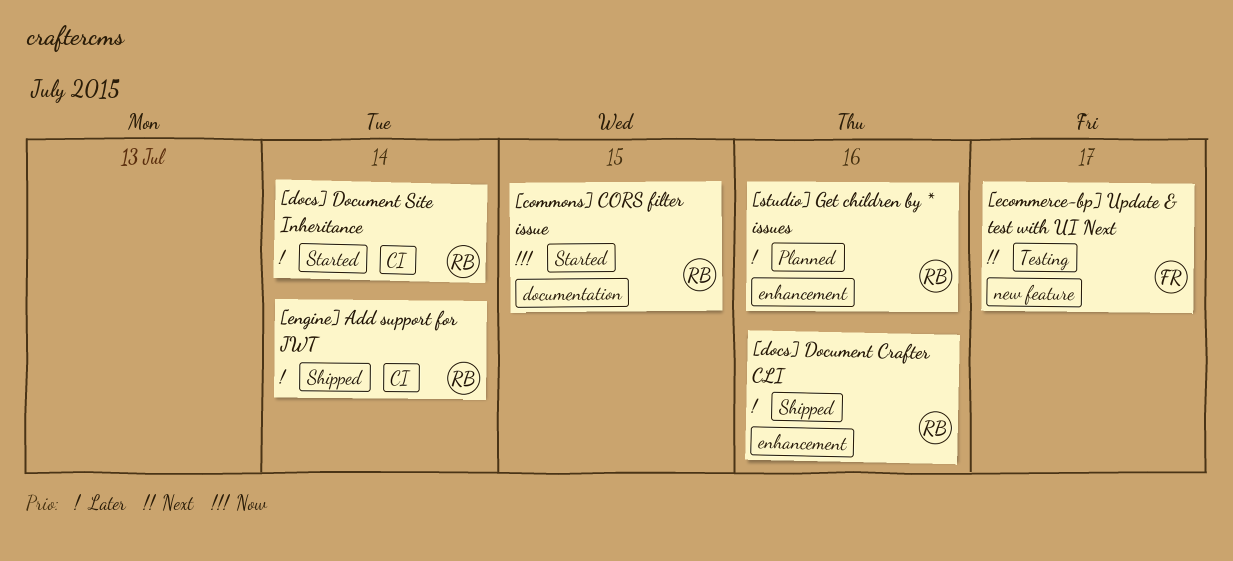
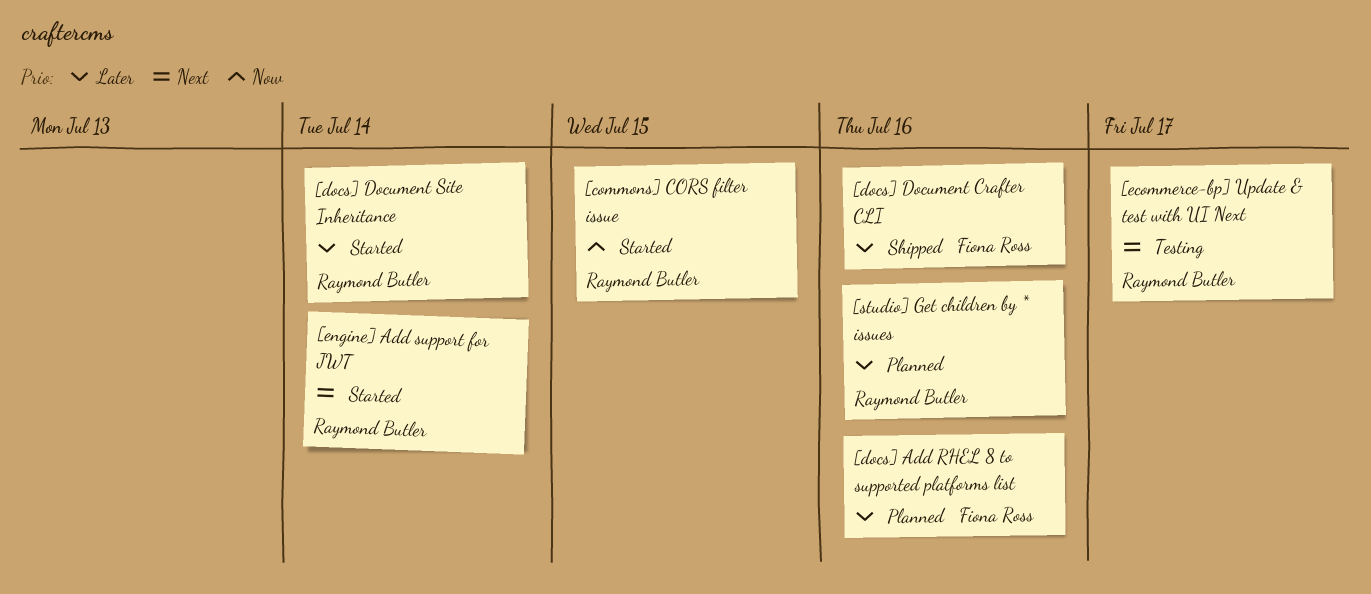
[docs] Add RHEL 8 to supported platforms list: none -> present
[docs] Document Crafter CLI, owner: Raymond Butler -> Fiona Ross
[ecommerce-bp] Update & test with UI Next, owner: Fiona Ross -> Raymond Butler
[engine] Add support for JWT, status: Shipped -> Started
[engine] Add support for JWT, priority: Later -> Next

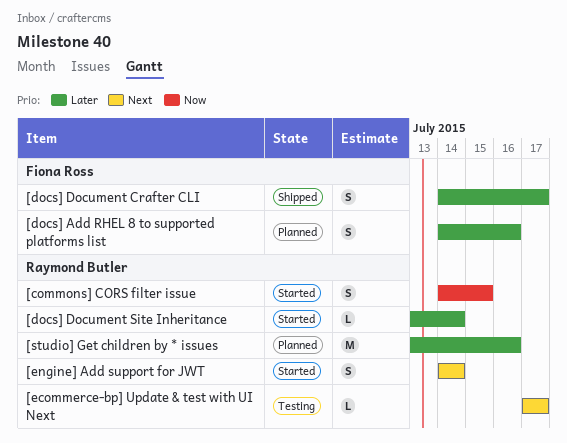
[docs] Document Crafter CLI, due: Jul 16 -> Jul 17

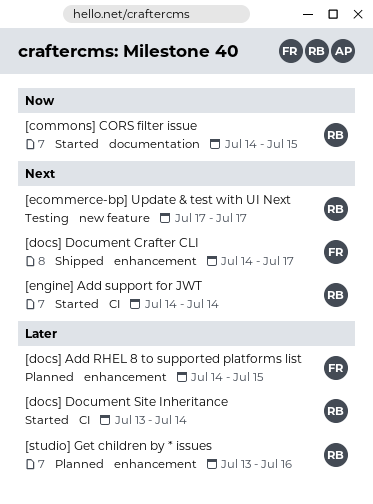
[docs] Add RHEL 8 to supported platforms list, due: Jul 16 -> Jul 15
[docs] Document Crafter CLI, priority: Later -> Next

